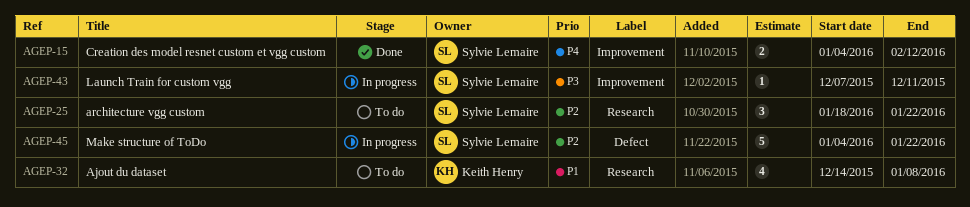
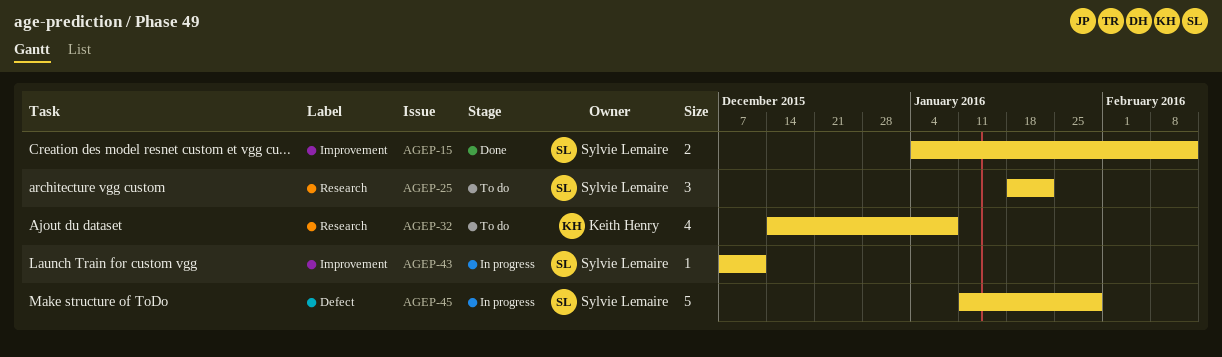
AGEP-45, start: Jan 4 -> Jan 11
AGEP-45, due: Jan 22 -> Jan 29

